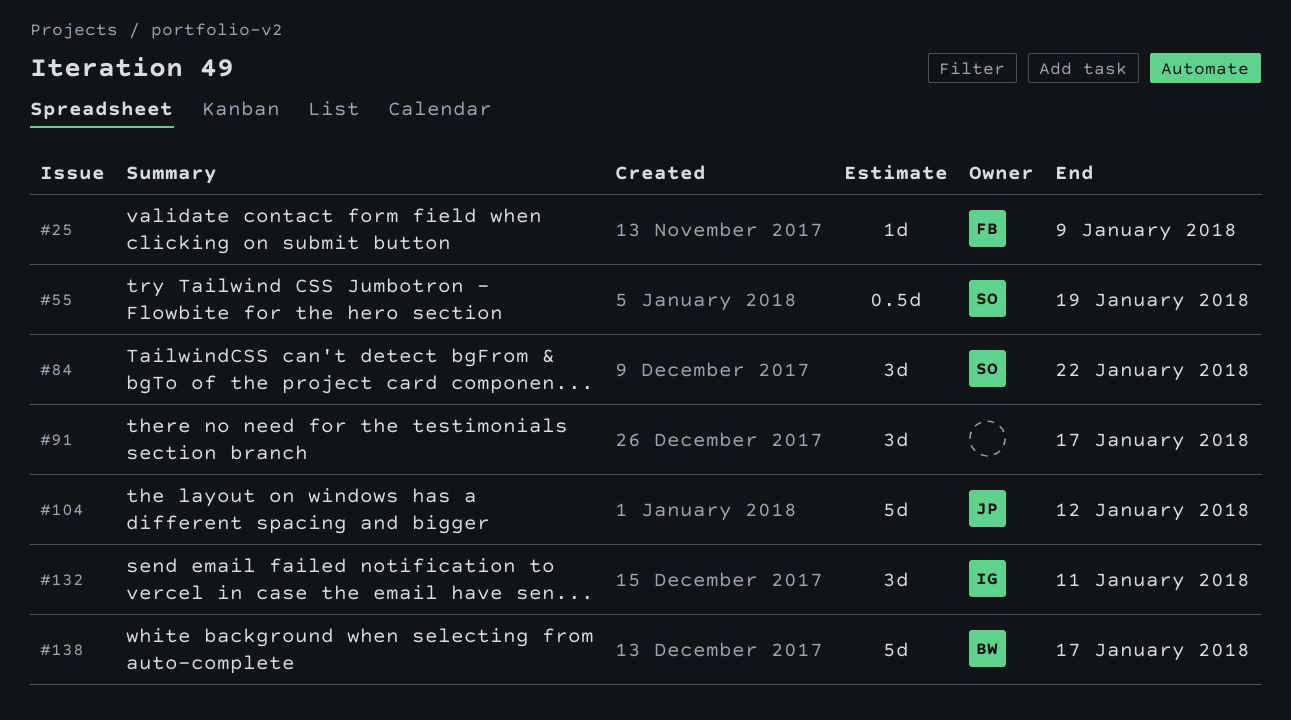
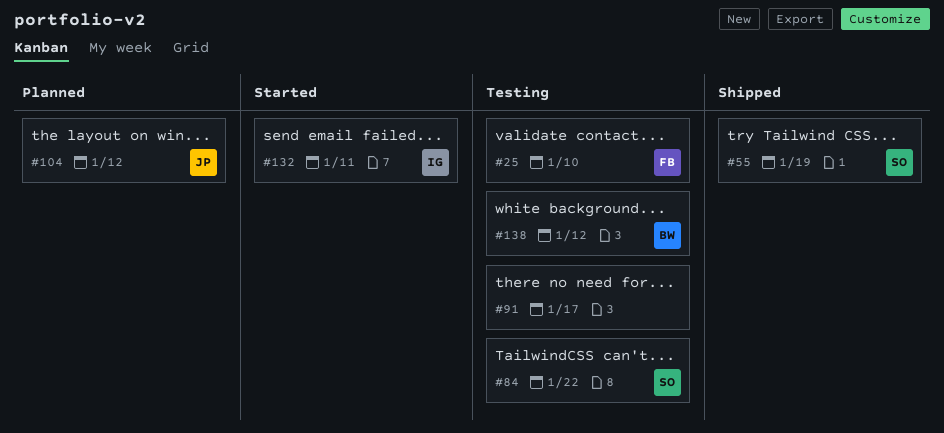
#25, due: Jan 9 -> Jan 10
#138, due: Jan 17 -> Jan 12

